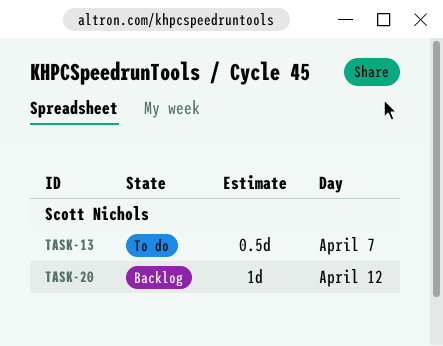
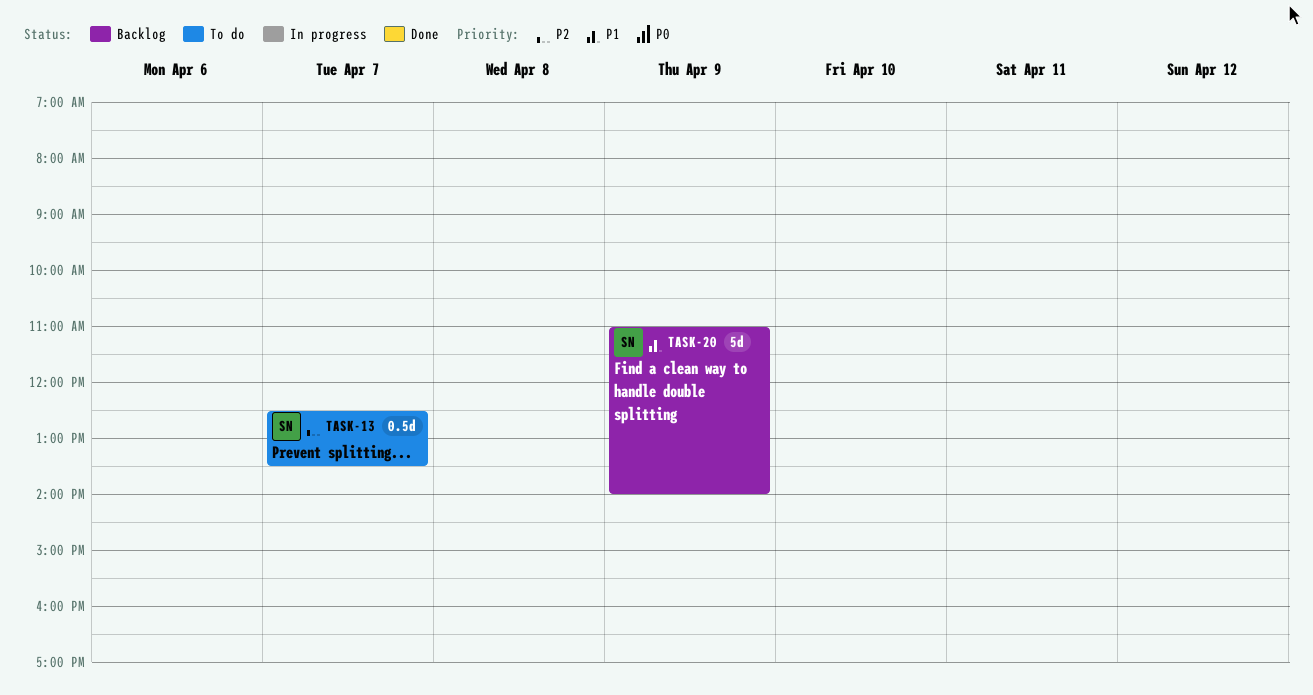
TASK-20, estimate: 1d -> 5d
TASK-20, day: Apr 12 -> Apr 9

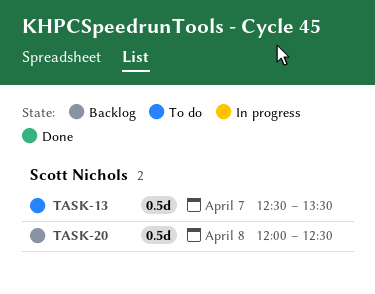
TASK-20, estimate: 5d -> 0.5d
TASK-20, day: Apr 9 -> Apr 8
TASK-20, begins: 11:00 -> 12:00
TASK-20, ends: 14:00 -> 12:30

